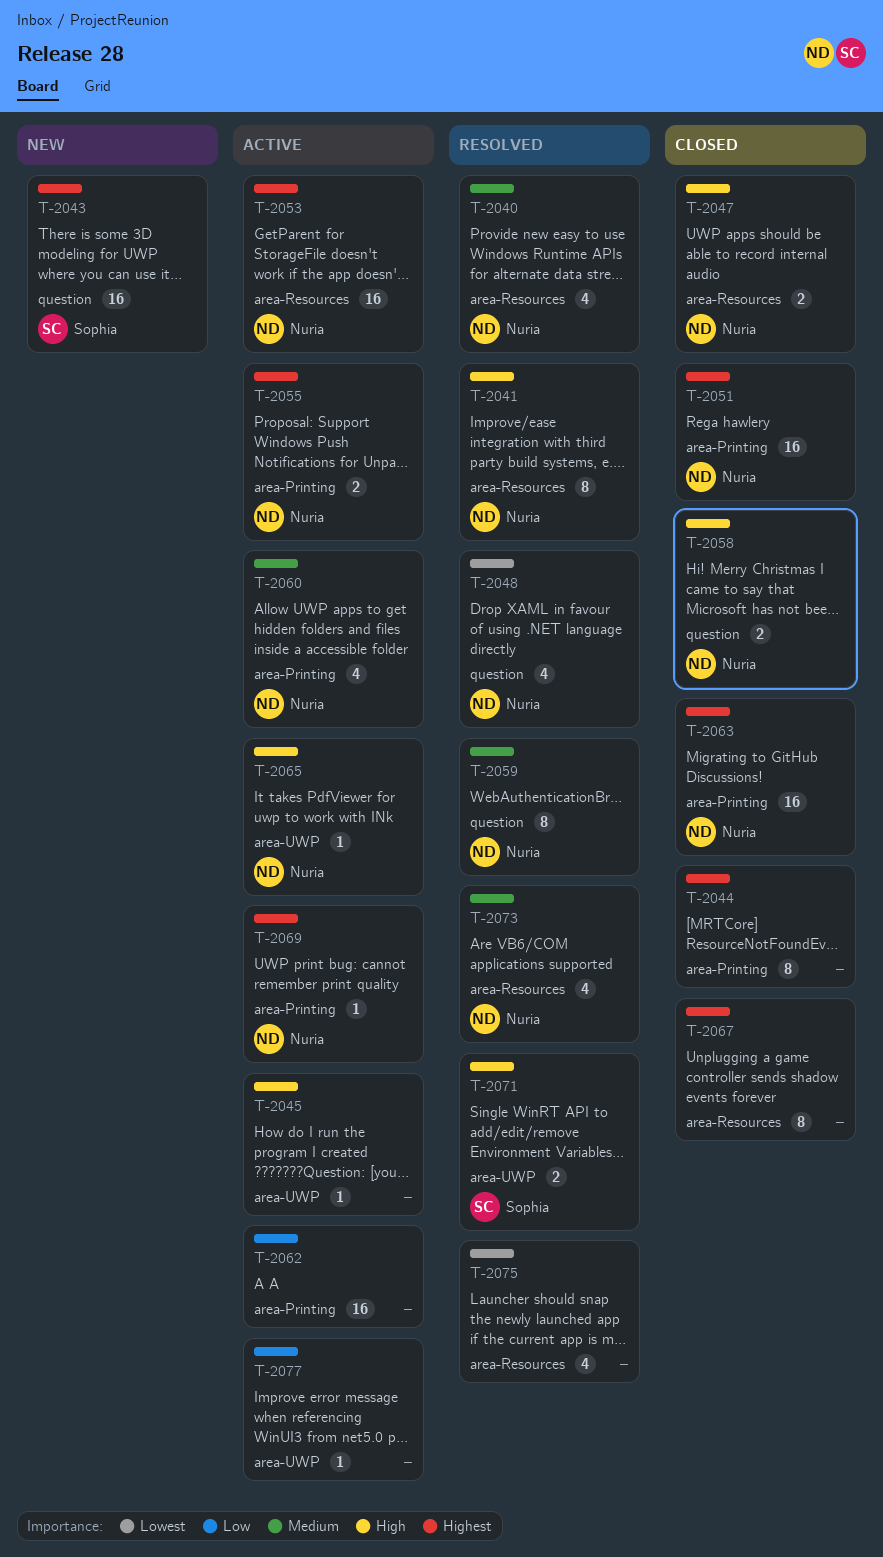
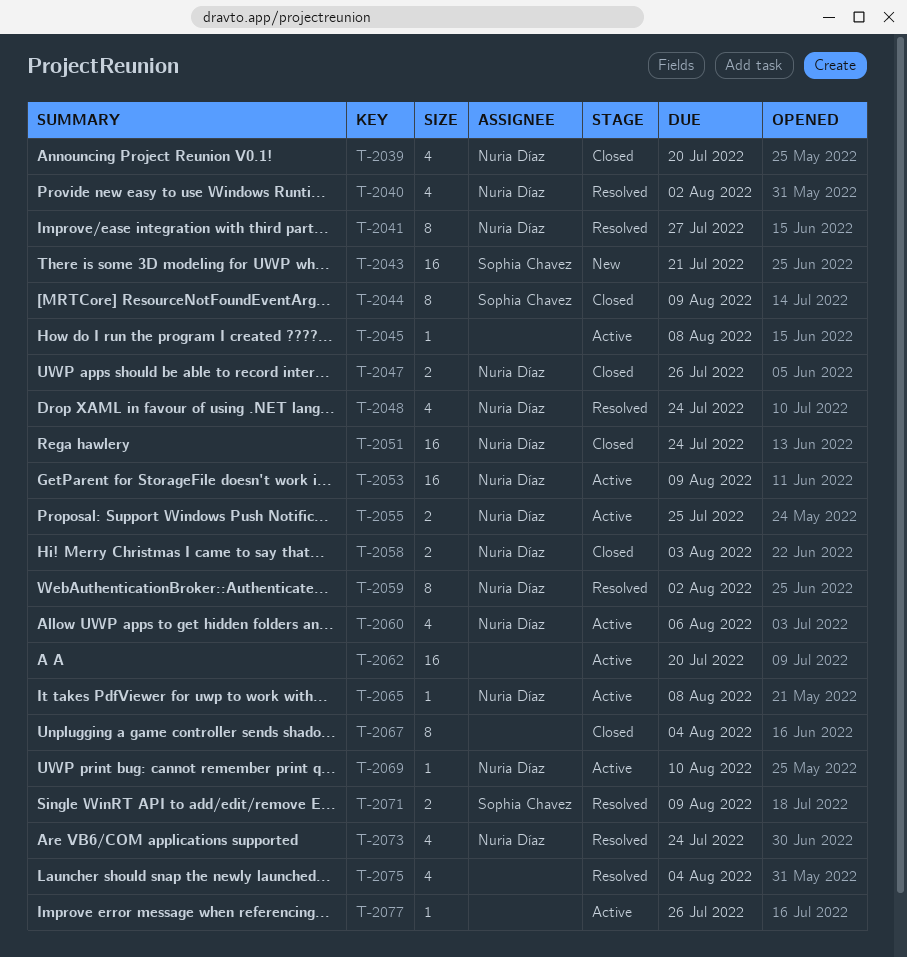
T-2039: none -> present
T-2044, owner: none -> Sophia Chavez
T-2063: present -> none

